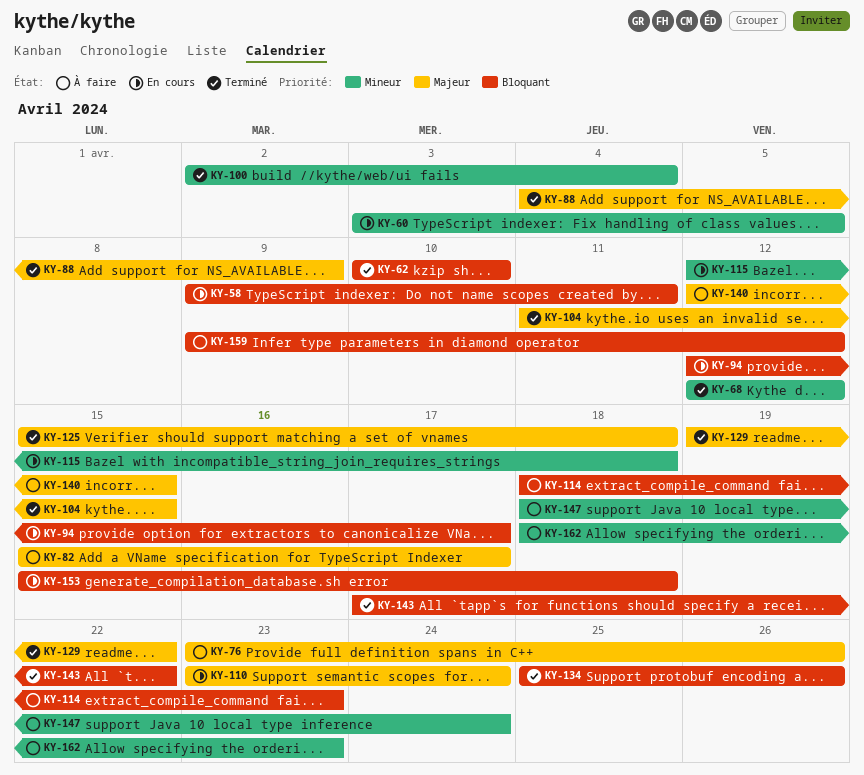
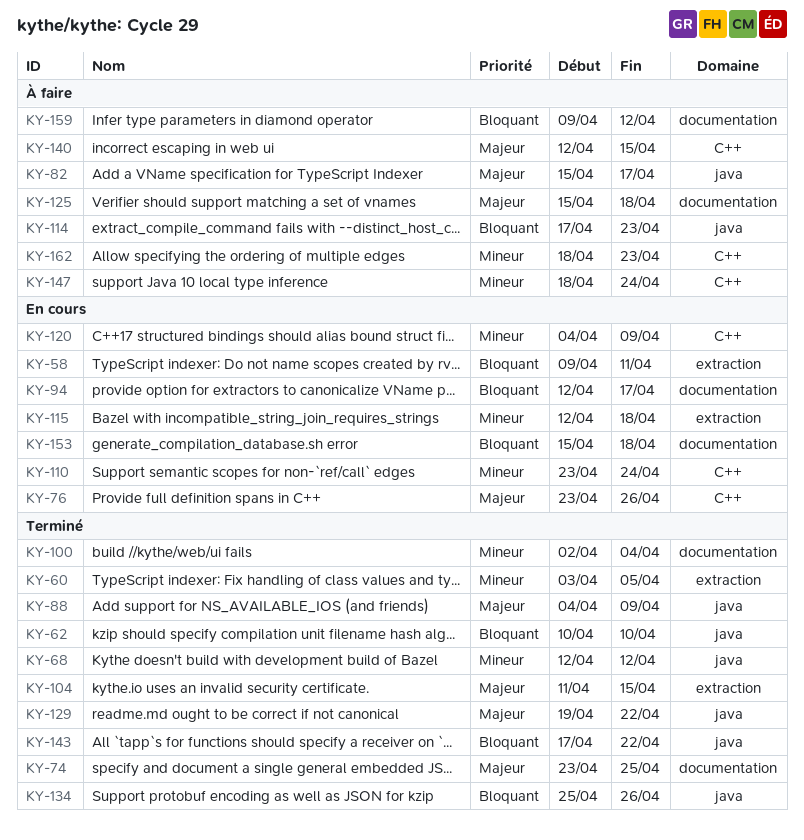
KY-60, status: En cours -> Terminé
KY-74: none -> present
KY-76, status: À faire -> En cours
KY-110, priority: Majeur -> Mineur
KY-114, start: Apr 18 -> Apr 17
KY-120: none -> present
KY-125, status: Terminé -> À faire

